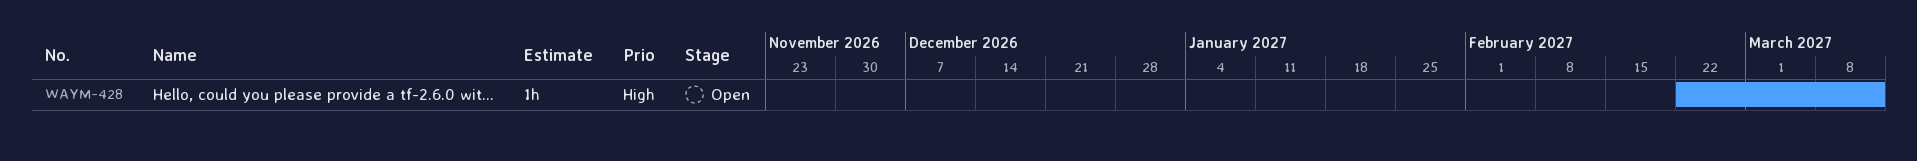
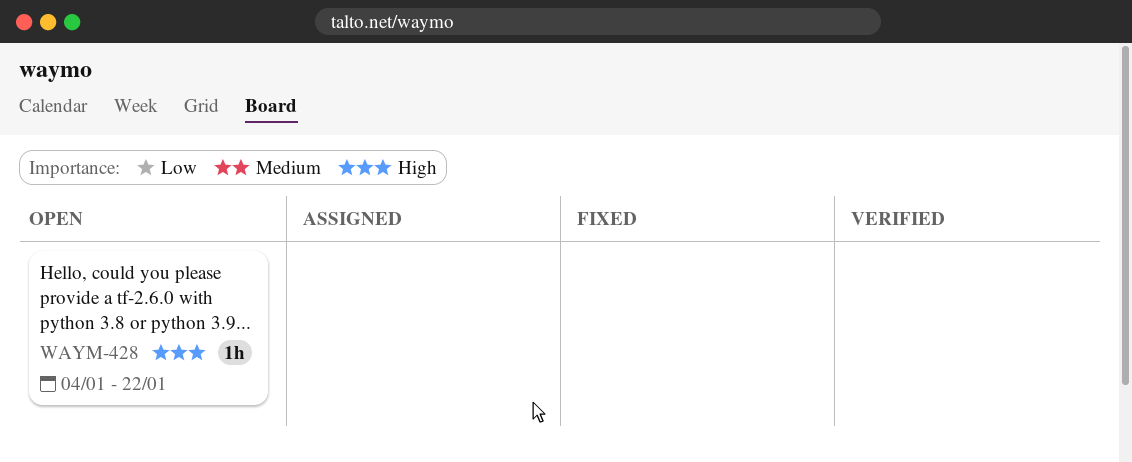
WAYM-428, start: Feb 22 -> Jan 4
WAYM-428, due: Mar 12 -> Jan 22

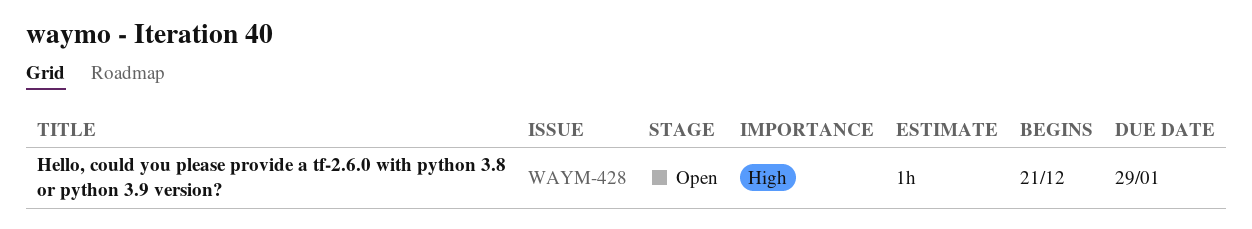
WAYM-428, start: Jan 4 -> Dec 21
WAYM-428, due: Jan 22 -> Jan 29

